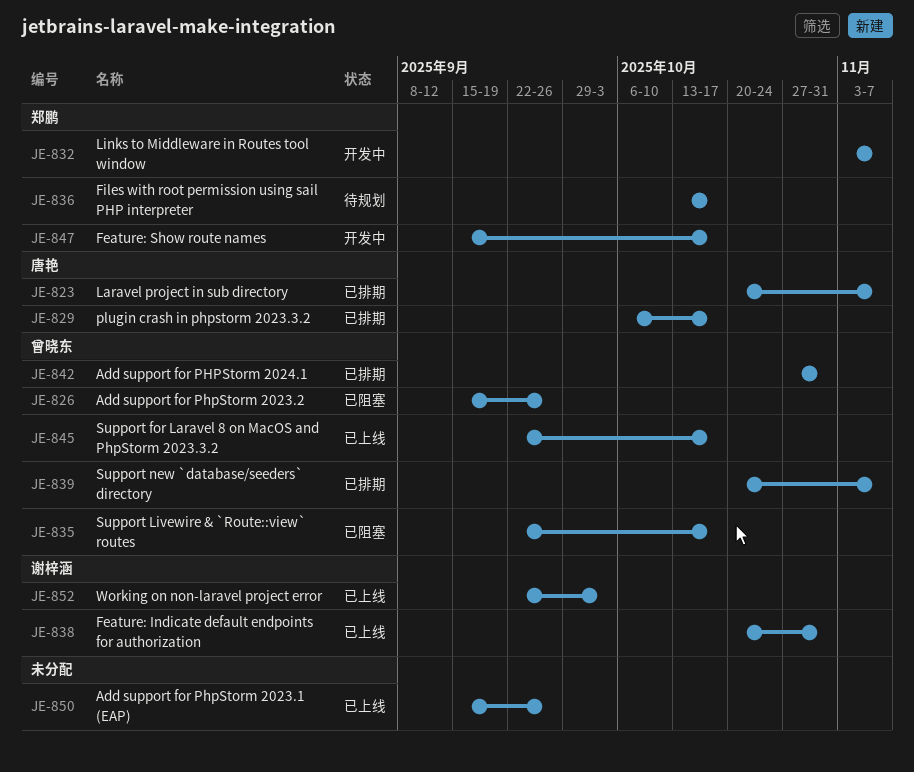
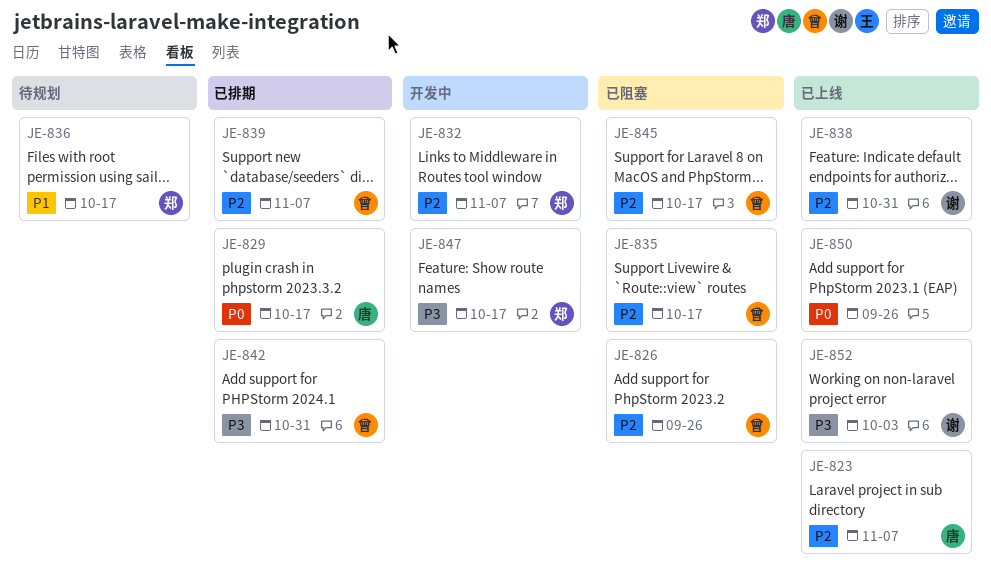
JE-823, status: 已排期 -> 已上线
JE-845, status: 已上线 -> 已阻塞

